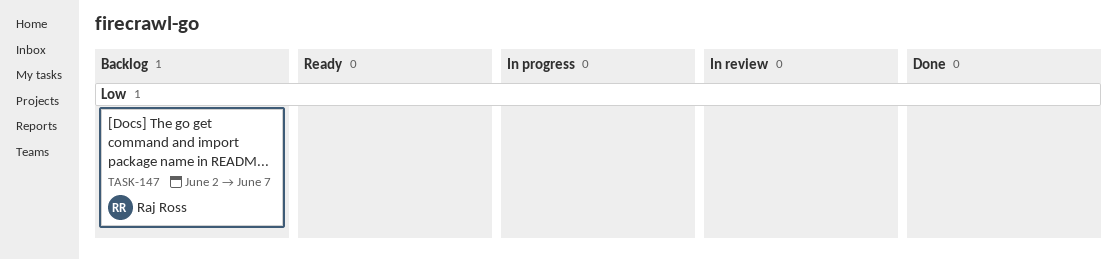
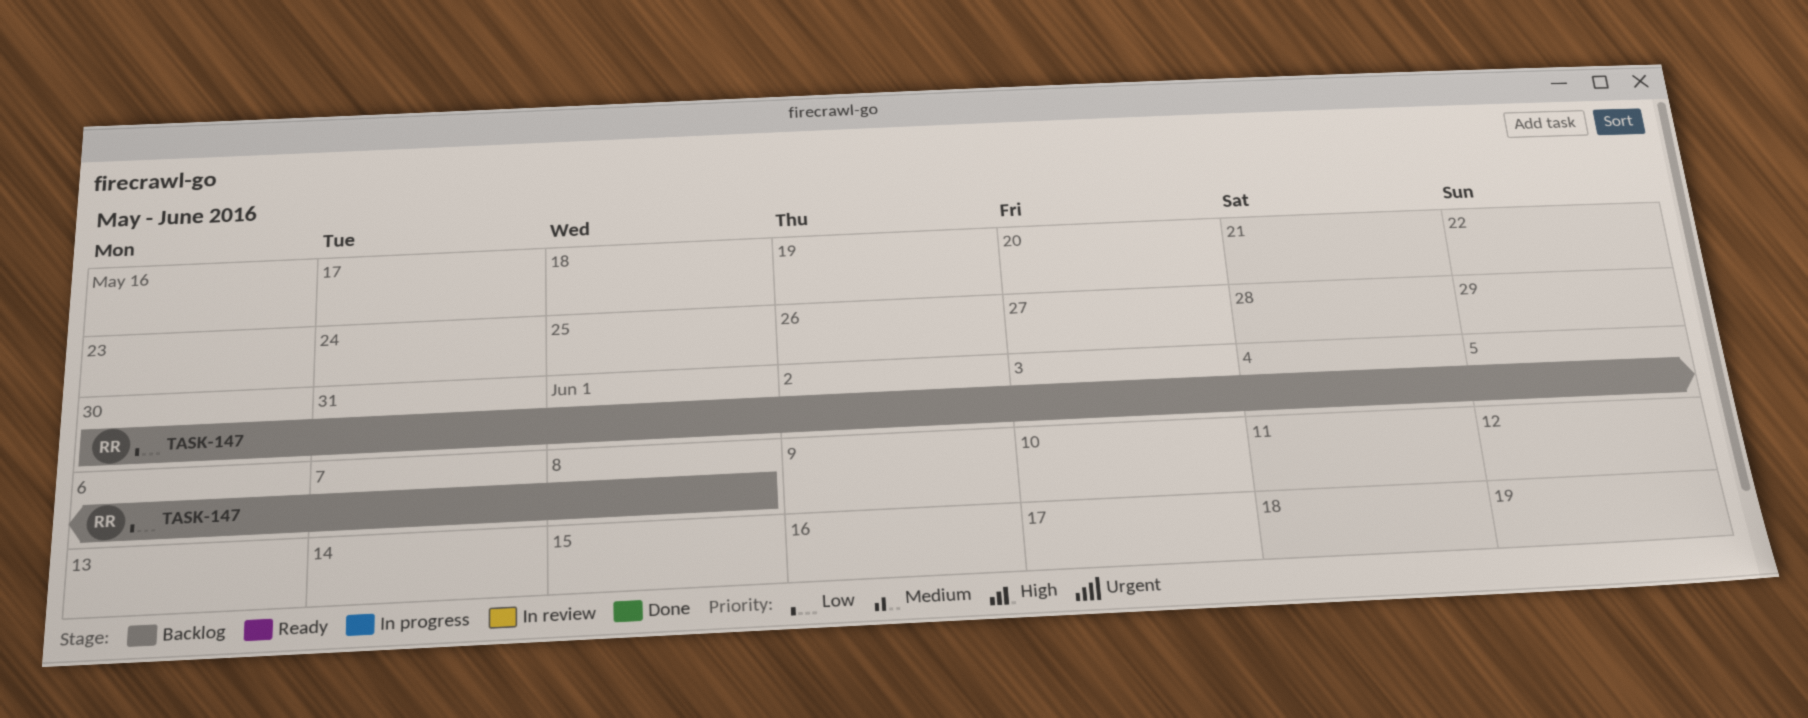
TASK-147, start: Jun 2 -> May 30
TASK-147, due: Jun 7 -> Jun 8

